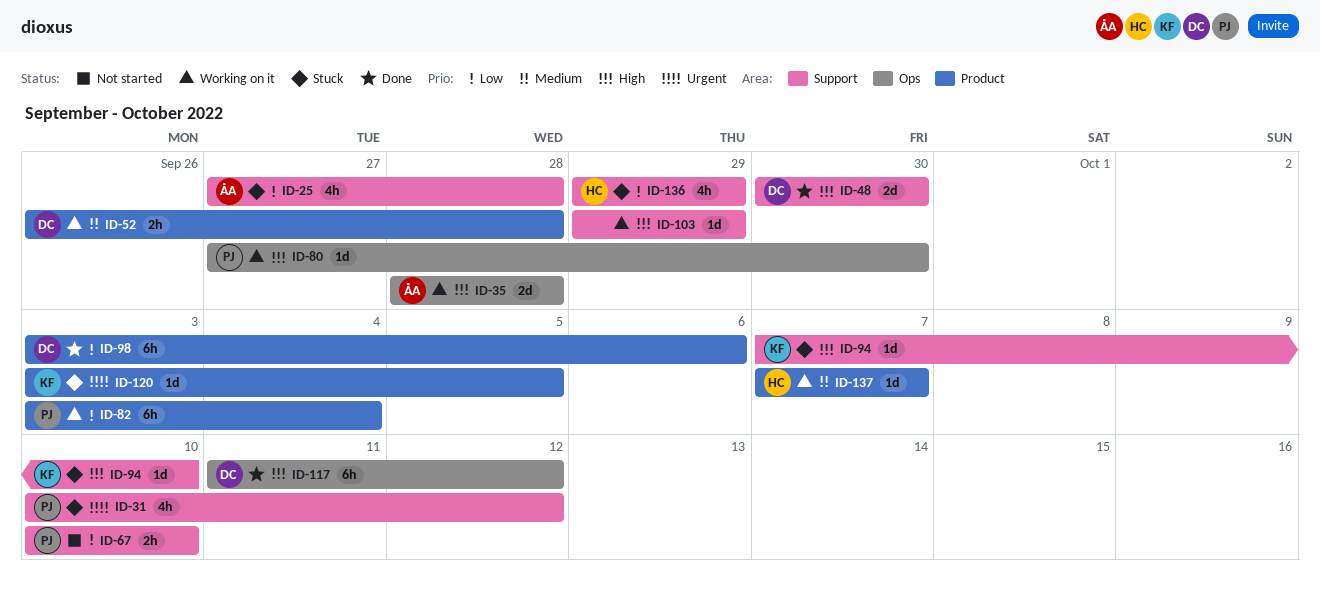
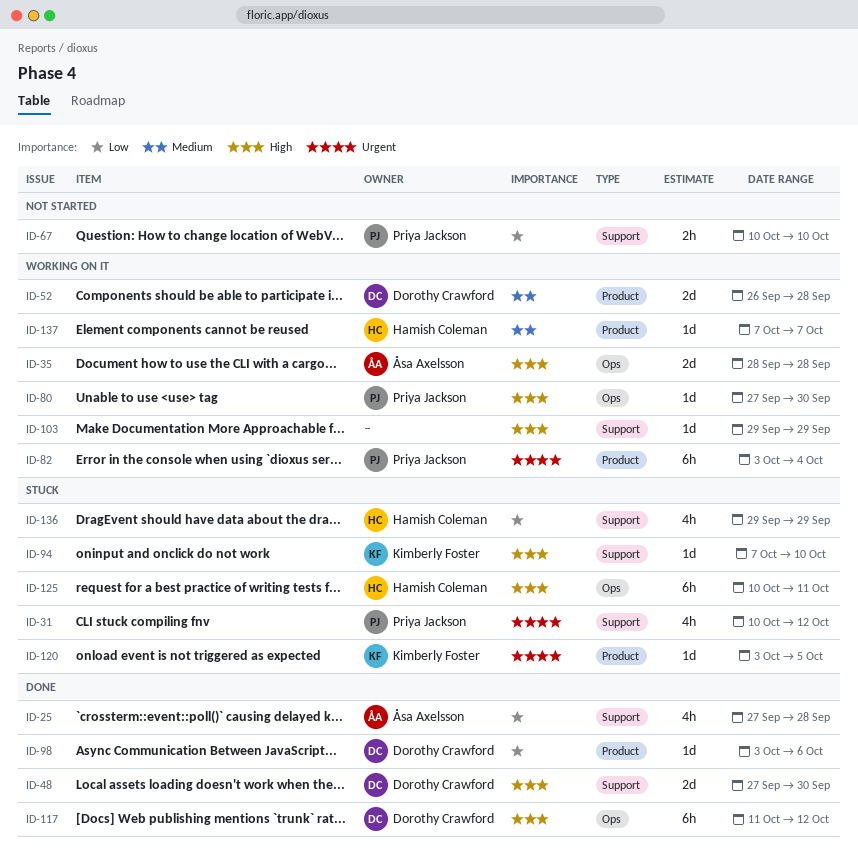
ID-25, status: Stuck -> Done
ID-48, start: Sep 30 -> Sep 27
ID-52, estimate: 2h -> 2d
ID-82, priority: Low -> Urgent
ID-98, estimate: 6h -> 1d
ID-125: none -> present

